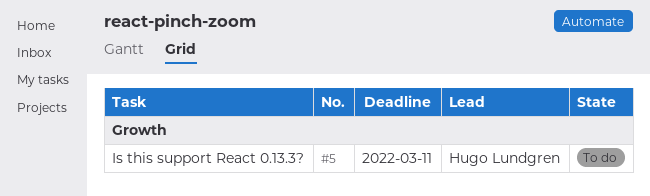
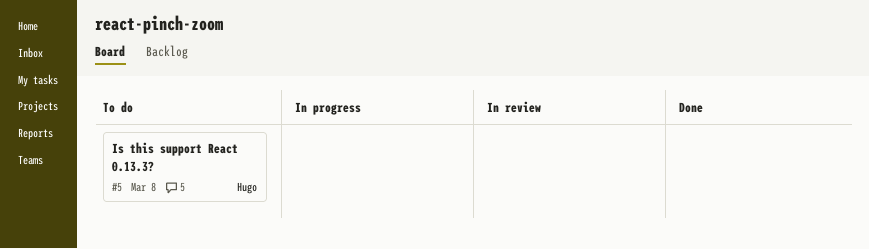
#5, due: Mar 11 -> Mar 8

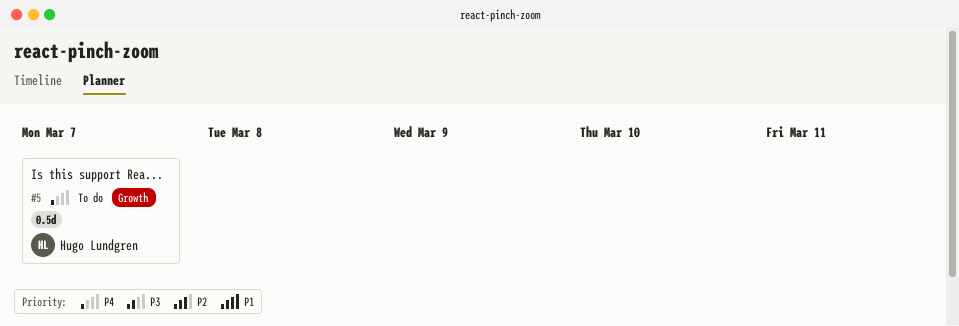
#5, due: Mar 8 -> Mar 7

